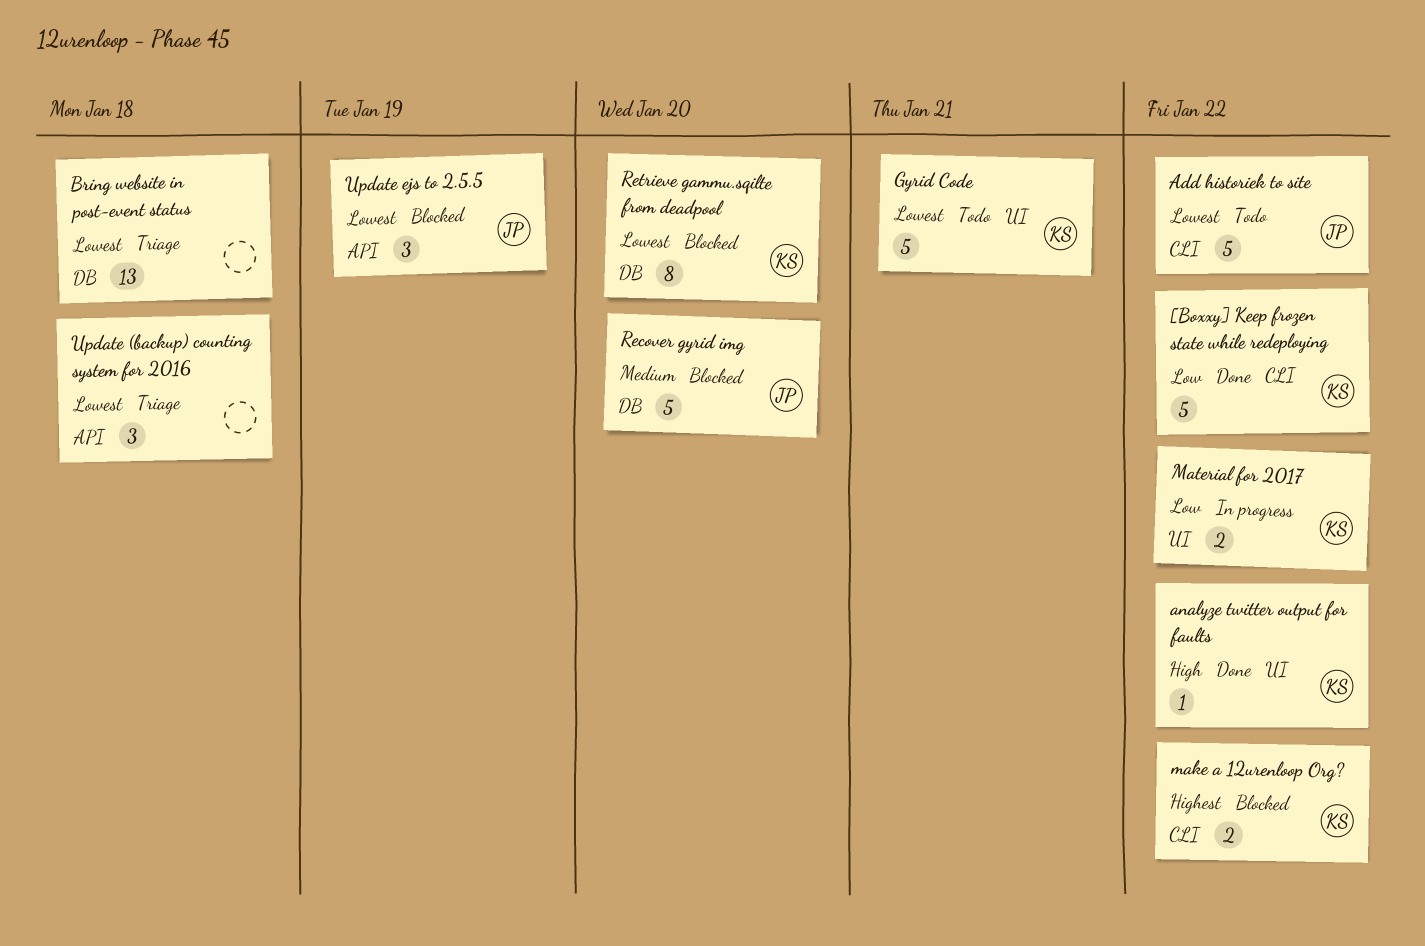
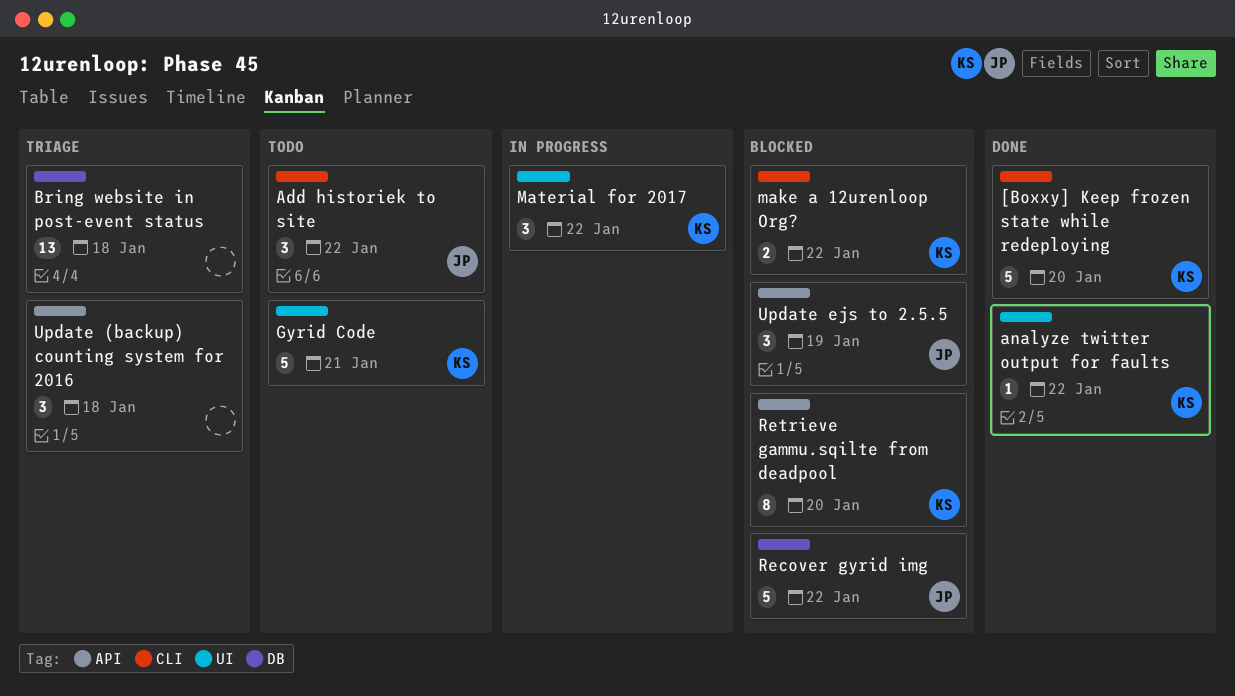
[Boxxy] Keep frozen state while redeploying, due: Jan 22 -> Jan 20
Add historiek to site, estimate: 5 -> 3
Material for 2017, estimate: 2 -> 3
Recover gyrid img, due: Jan 20 -> Jan 22
Retrieve gammu.sqilte from deadpool, label: DB -> API

